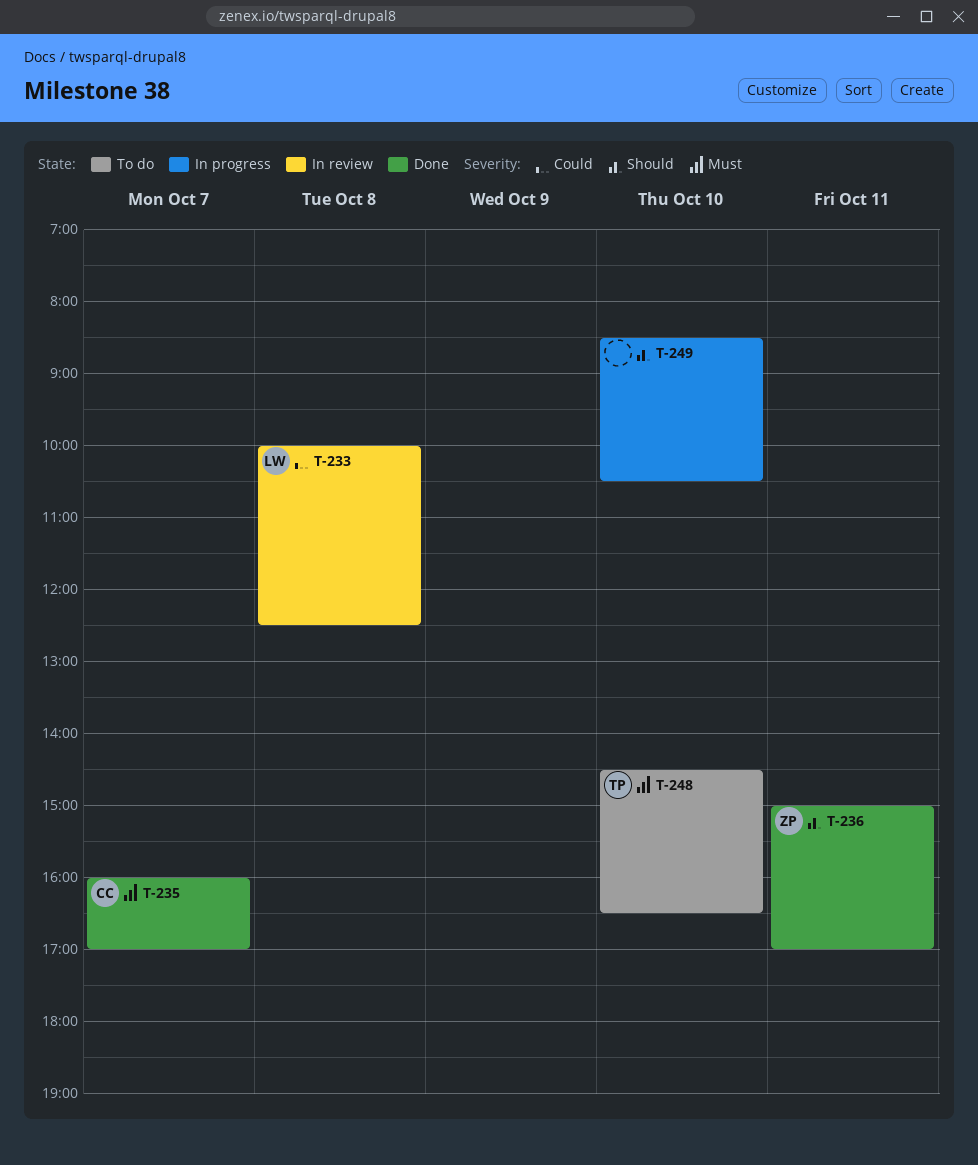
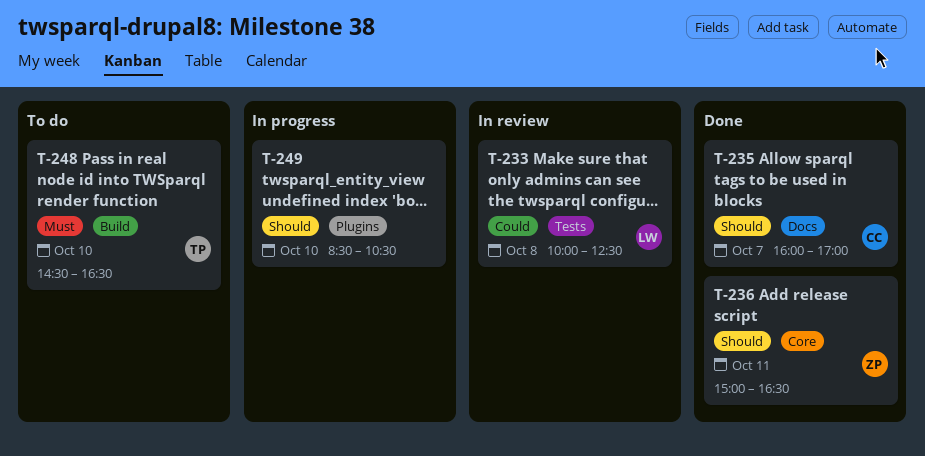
T-235, priority: Must -> Should
T-236, ends: 17:00 -> 16:30

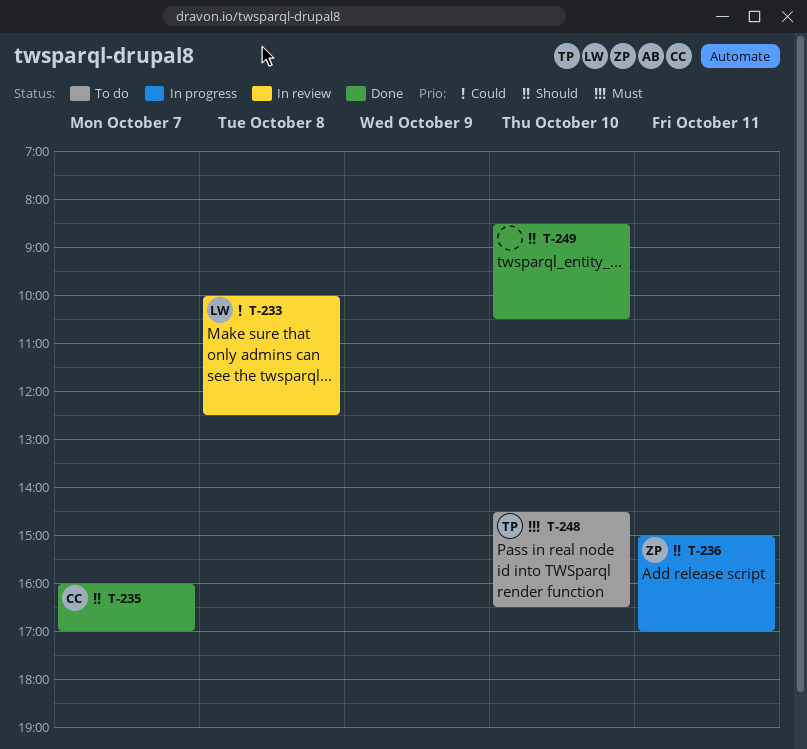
T-236, status: Done -> In progress
T-236, ends: 16:30 -> 17:00
T-249, status: In progress -> Done

